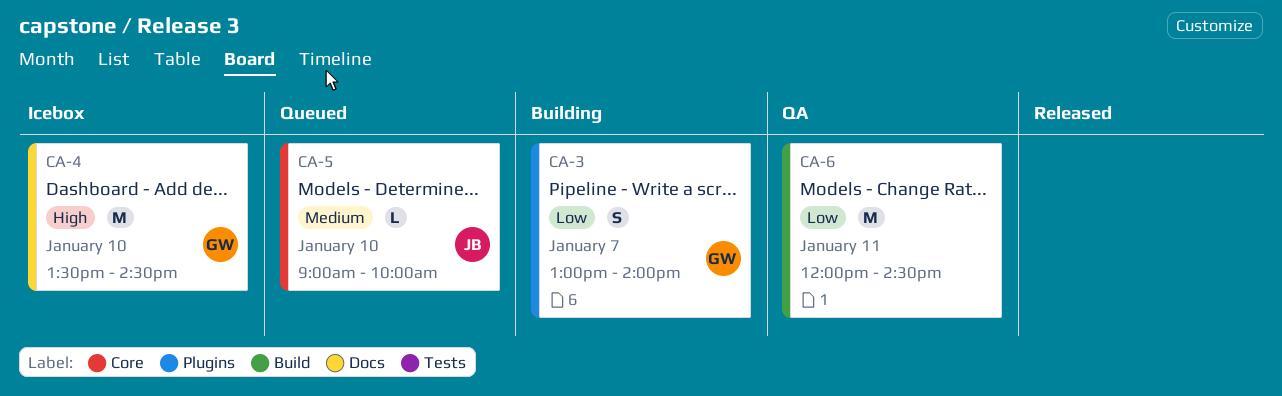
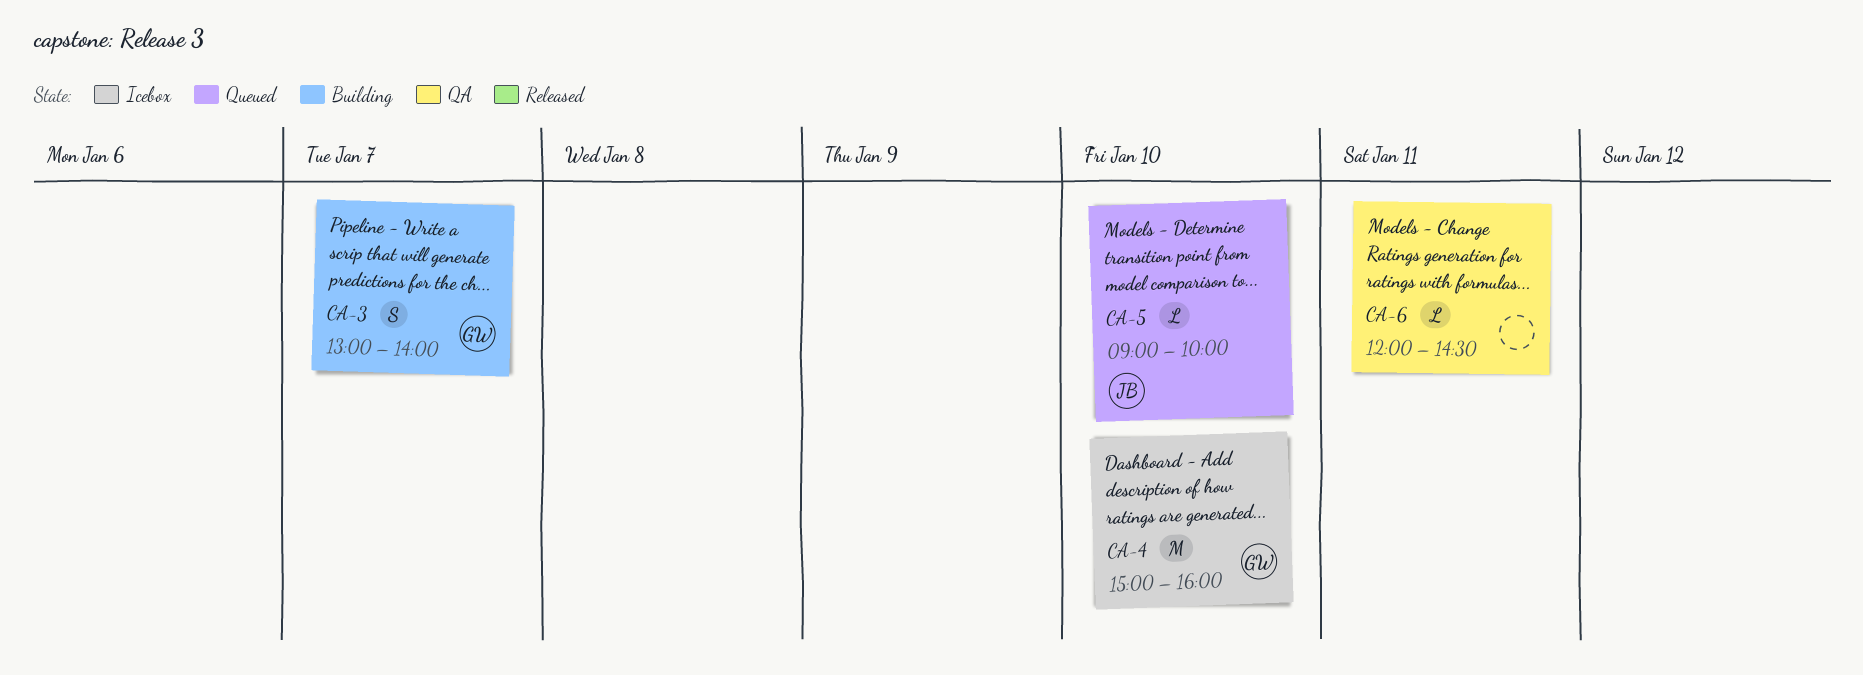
CA-4, begins: 13:30 -> 15:00
CA-4, ends: 14:30 -> 16:00
CA-6, estimate: M -> L

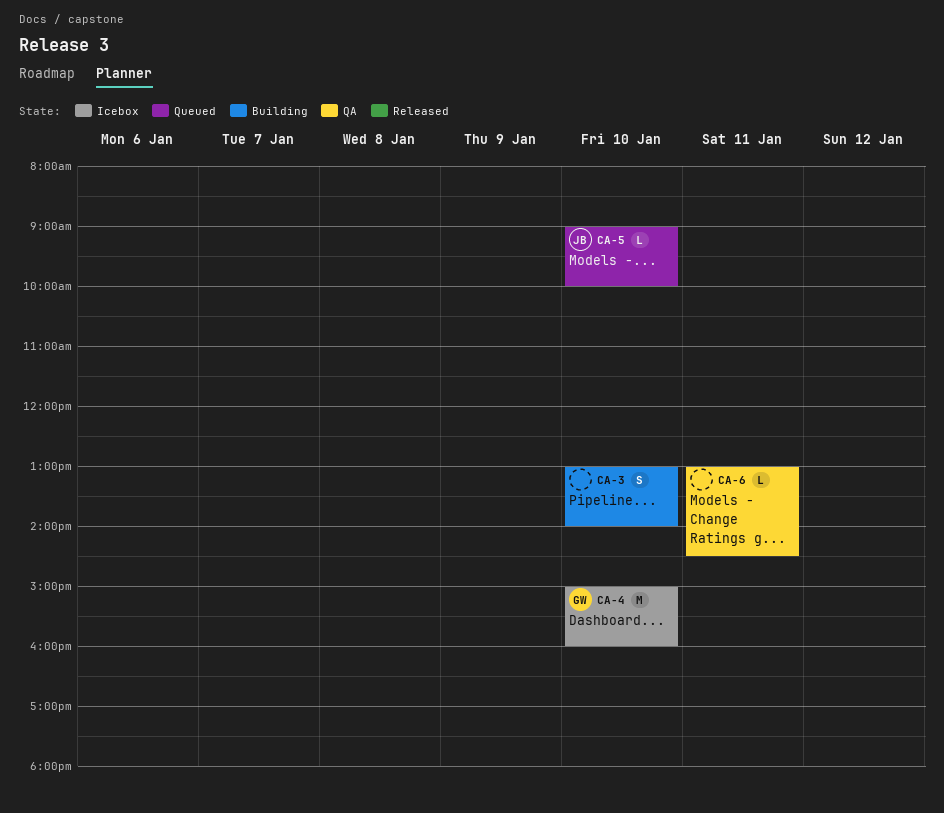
CA-3, owner: GW -> none
CA-3, day: Jan 7 -> Jan 10
CA-6, begins: 12:00 -> 13:00

